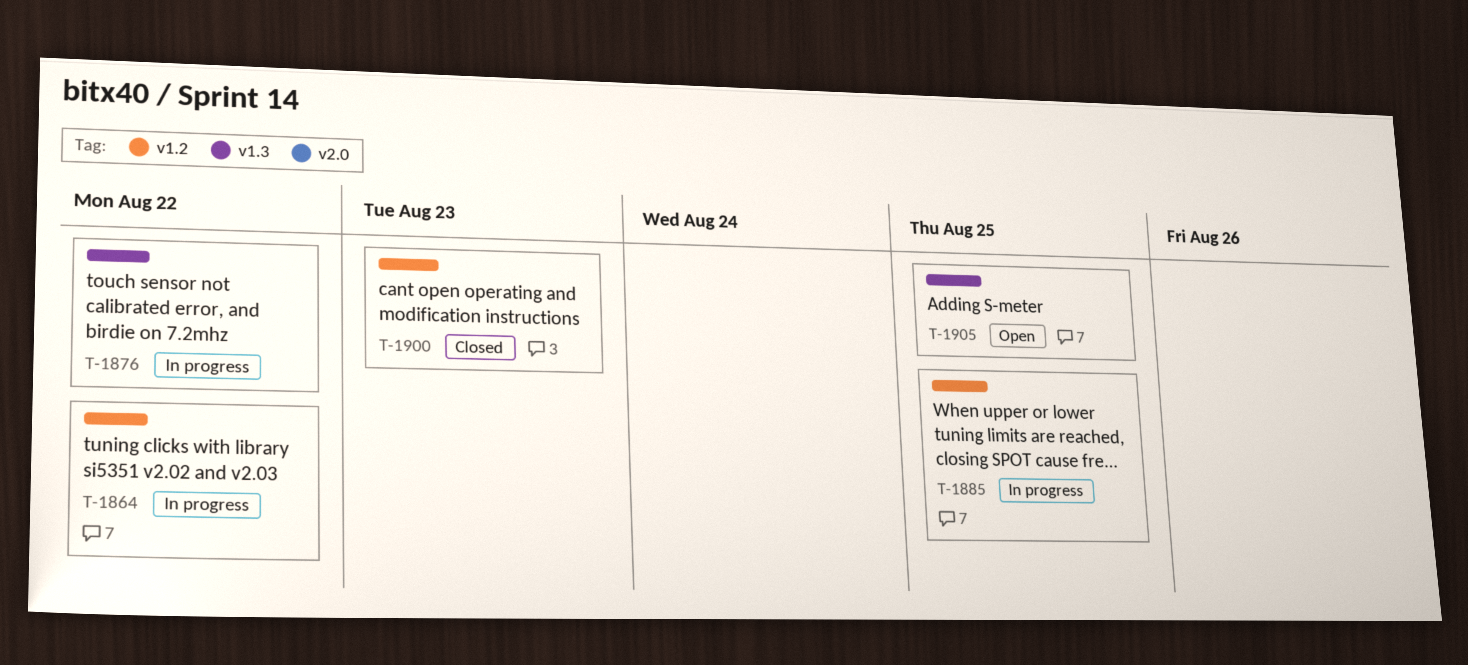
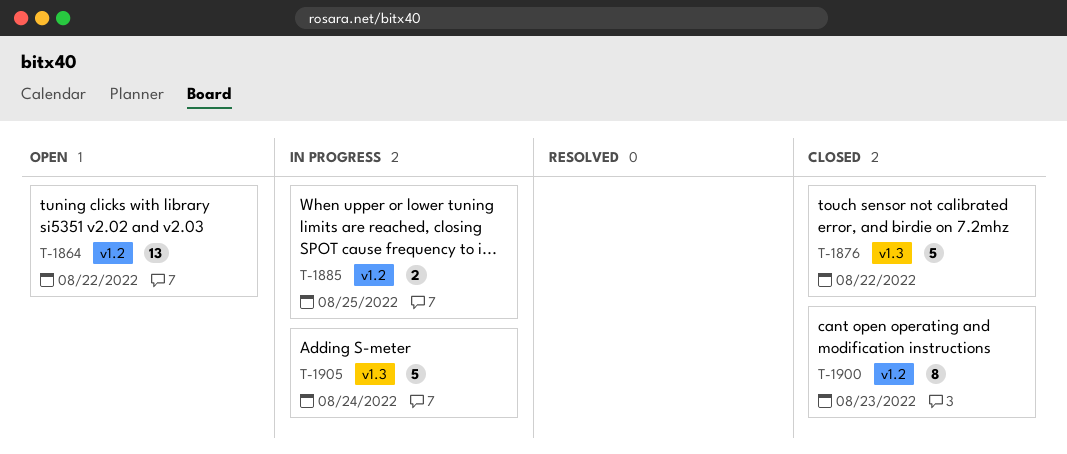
T-1864, status: In progress -> Open
T-1876, status: In progress -> Closed
T-1905, status: Open -> In progress
T-1905, due: Aug 25 -> Aug 24

